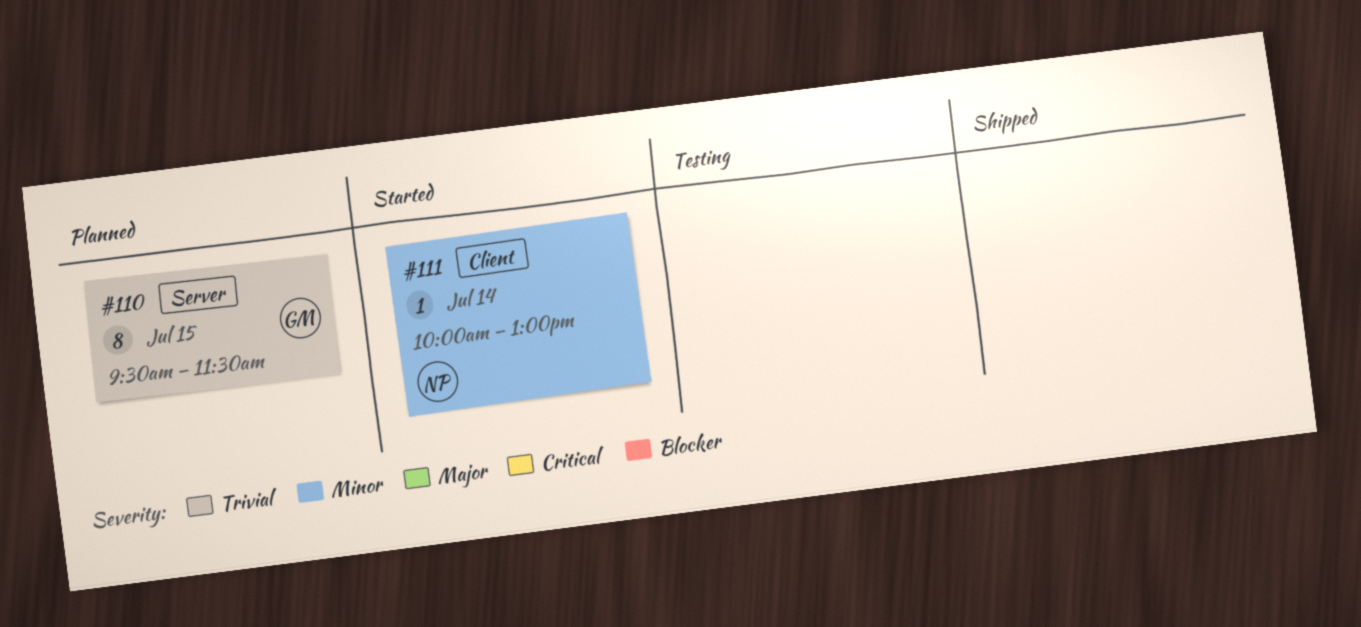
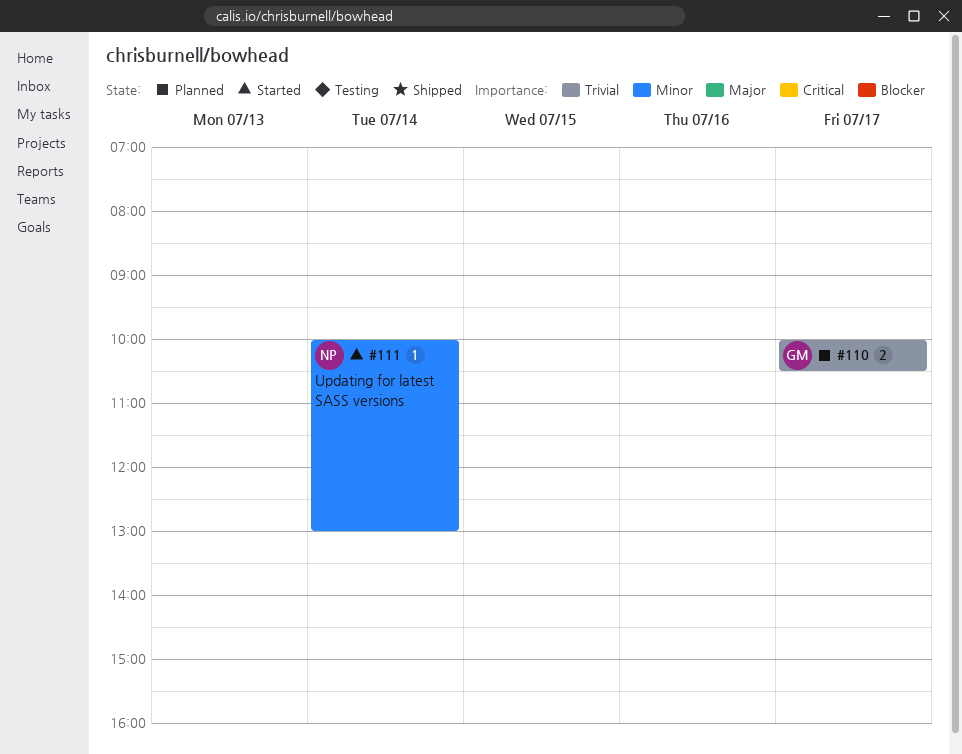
#110, estimate: 8 -> 2
#110, day: Jul 15 -> Jul 17
#110, begins: 09:30 -> 10:00
#110, ends: 11:30 -> 10:30

